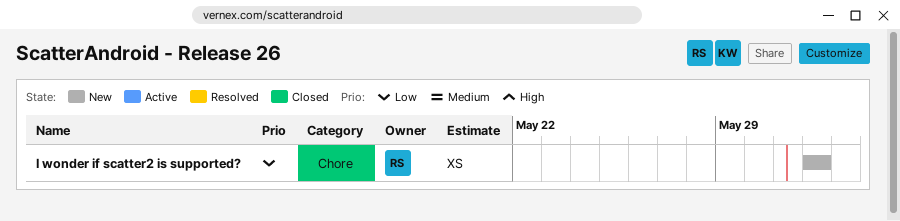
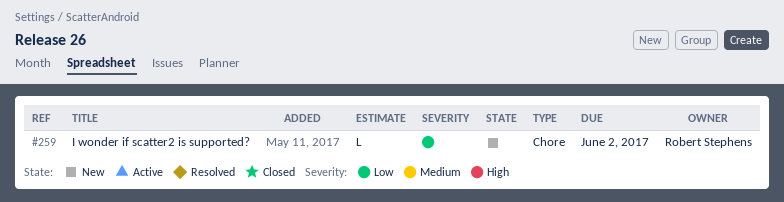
I wonder if scatter2 is supported?, estimate: XS -> L
I wonder if scatter2 is supported?, due: Jun 1 -> Jun 2

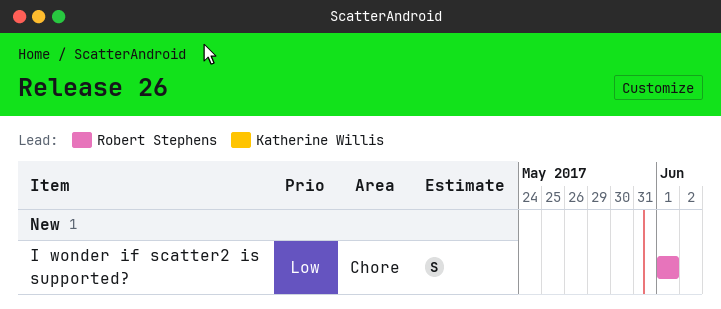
I wonder if scatter2 is supported?, estimate: L -> S
I wonder if scatter2 is supported?, due: Jun 2 -> Jun 1

